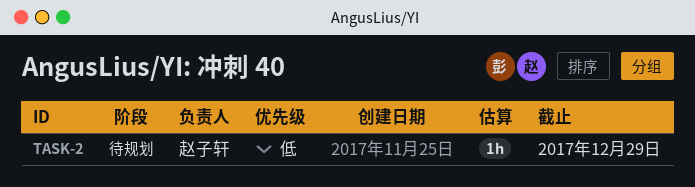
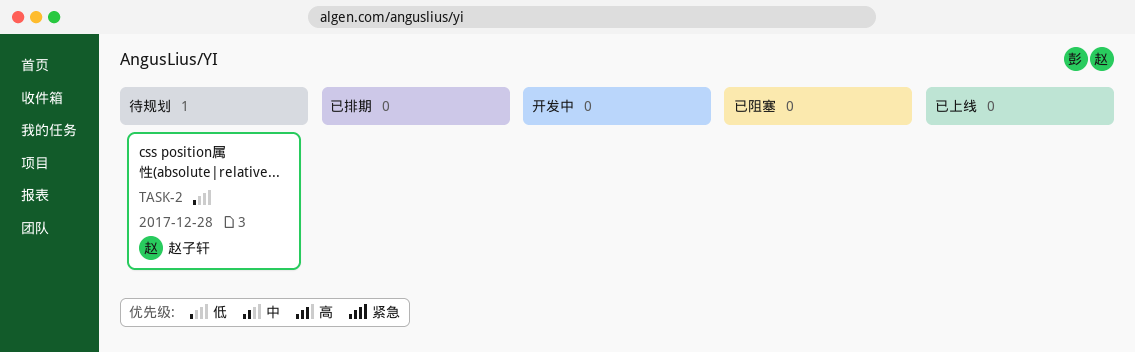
TASK-2, due: Dec 29 -> Dec 28

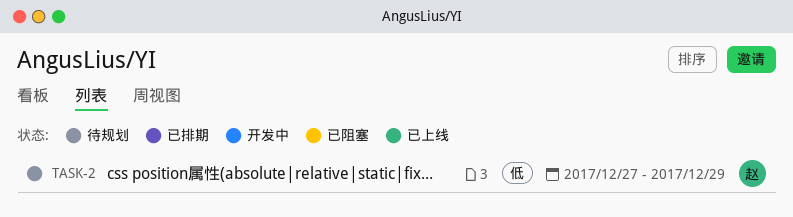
TASK-2, due: Dec 28 -> Dec 29

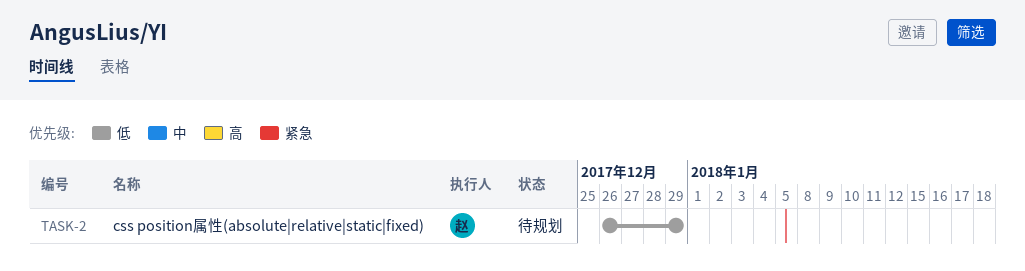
TASK-2, start: Dec 27 -> Dec 26

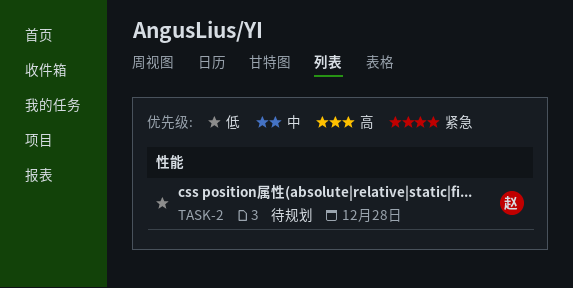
TASK-2, due: Dec 29 -> Dec 28

